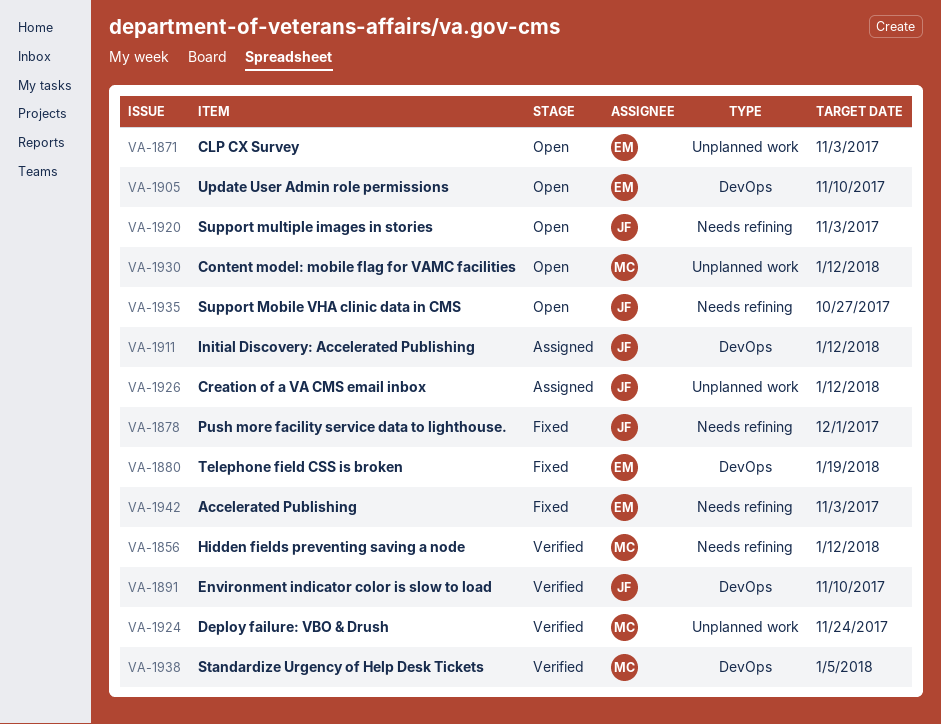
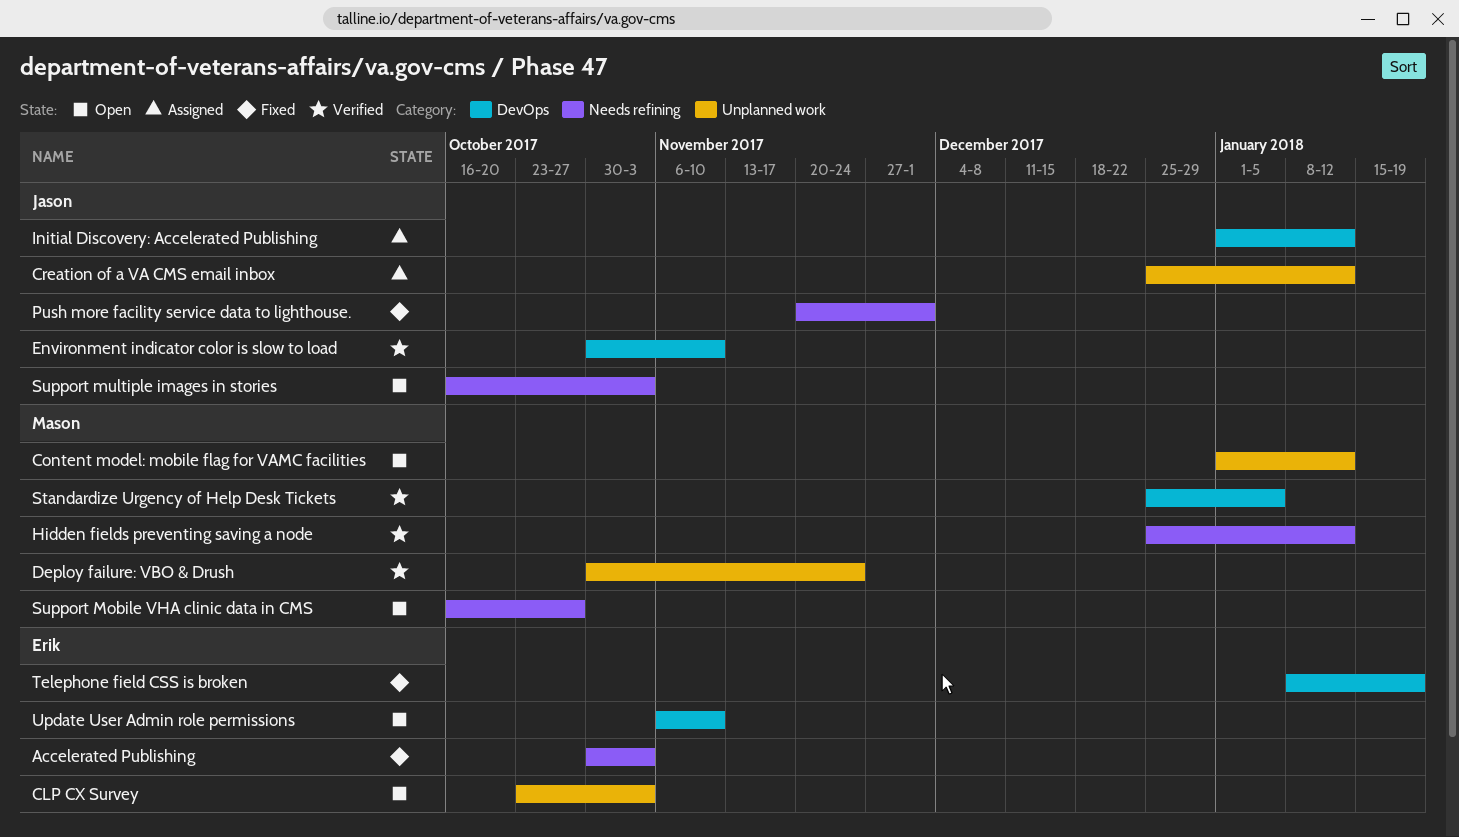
Support Mobile VHA clinic data in CMS, owner: Jason -> Mason

